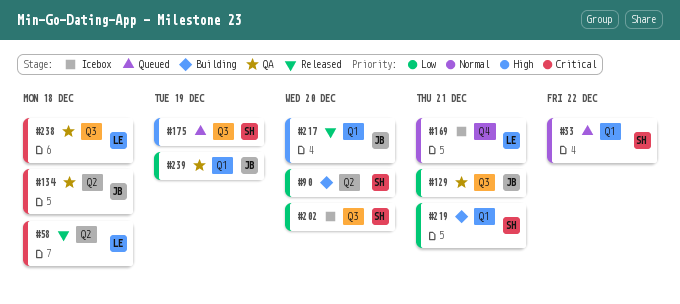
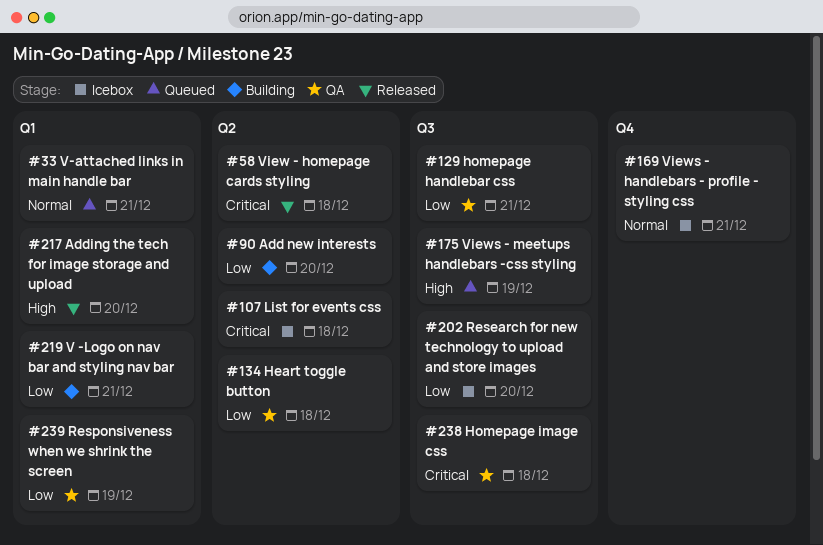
#33, due: Dec 22 -> Dec 21
#107: none -> present
#134, priority: Critical -> Low

